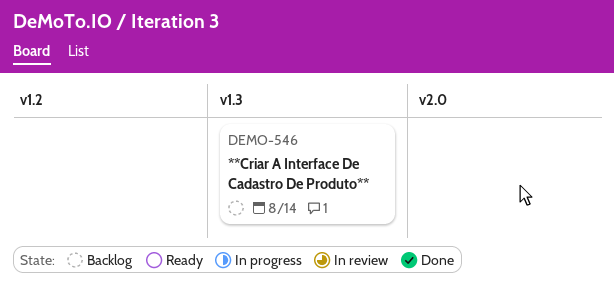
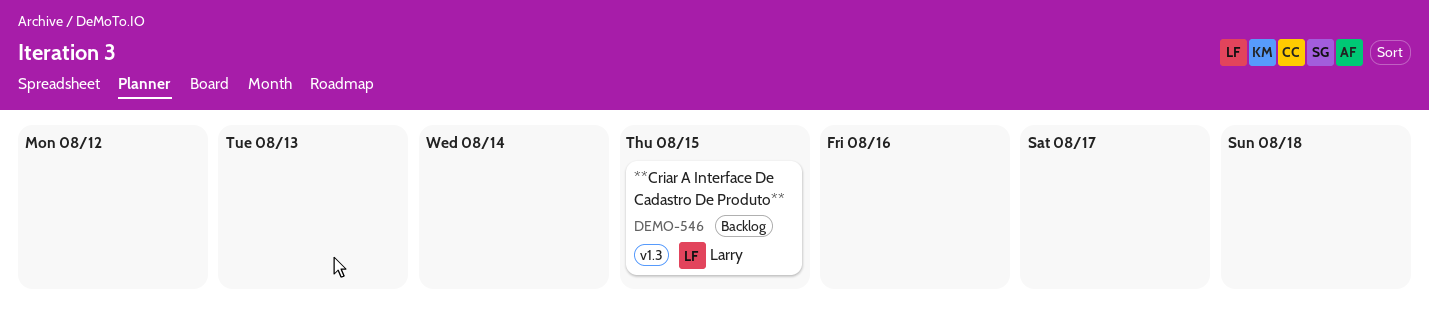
DEMO-546, due: Aug 14 -> Aug 15

